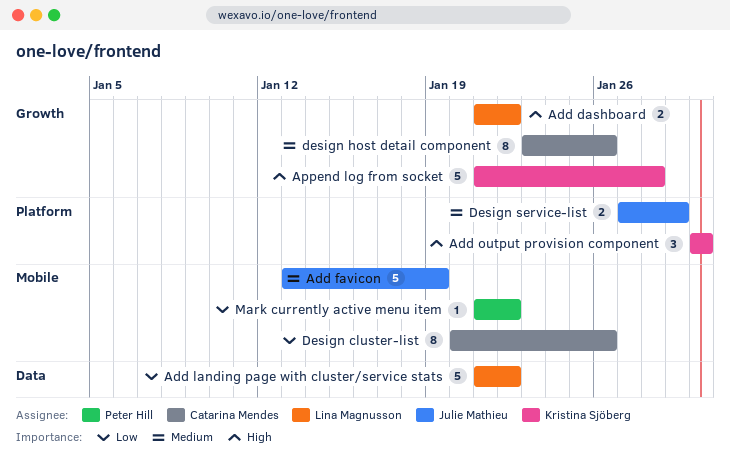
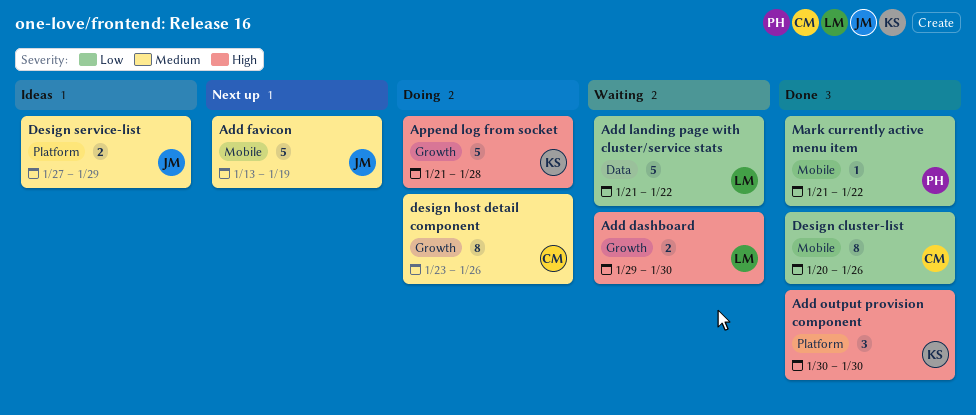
Add dashboard, start: Jan 21 -> Jan 29
Add dashboard, due: Jan 22 -> Jan 30

